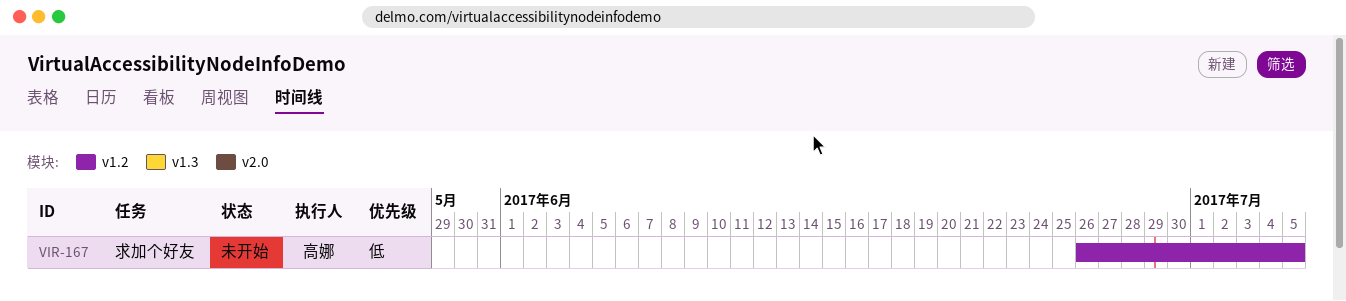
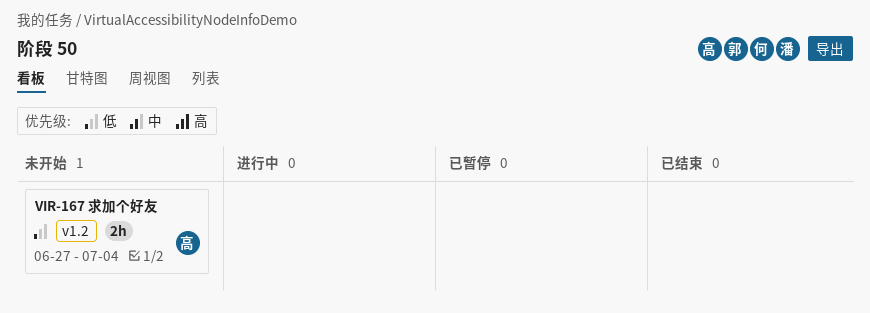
VIR-167, start: Jun 26 -> Jun 27
VIR-167, due: Jul 5 -> Jul 4

